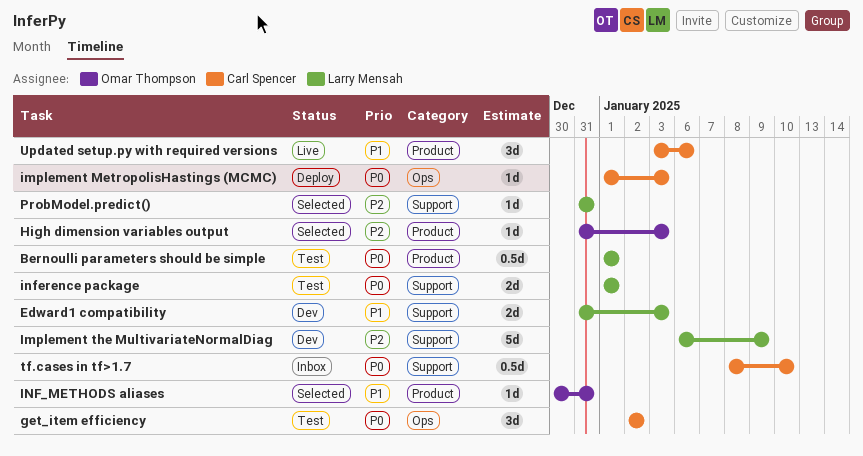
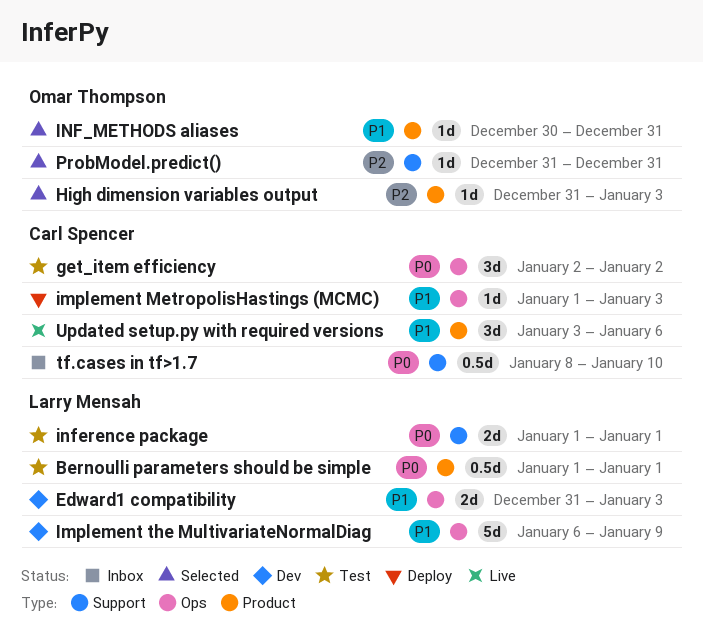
Edward1 compatibility, label: Support -> Ops
implement MetropolisHastings (MCMC), priority: P0 -> P1
Implement the MultivariateNormalDiag, priority: P2 -> P1
Implement the MultivariateNormalDiag, label: Support -> Ops
ProbModel.predict(), owner: Larry Mensah -> Omar Thompson

